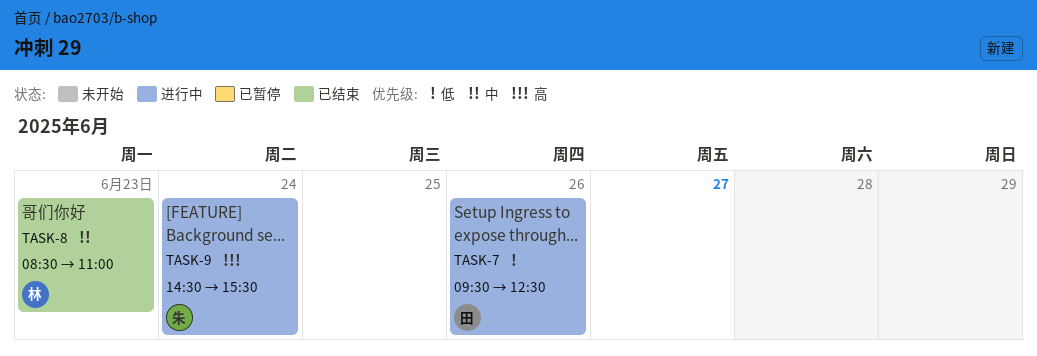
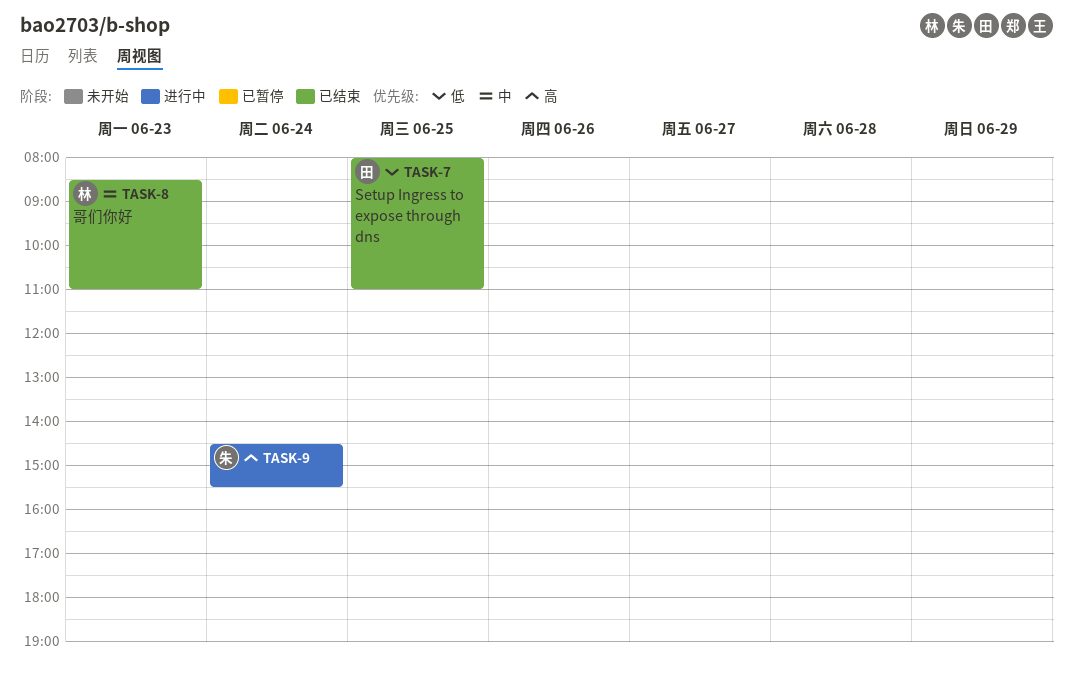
TASK-7, status: 进行中 -> 已结束
TASK-7, day: Jun 26 -> Jun 25
TASK-7, begins: 09:30 -> 08:00
TASK-7, ends: 12:30 -> 11:00

